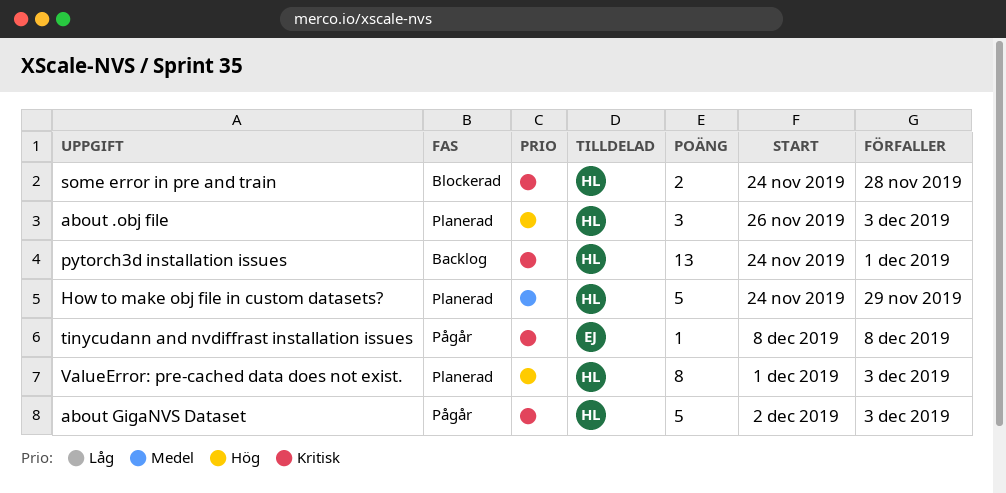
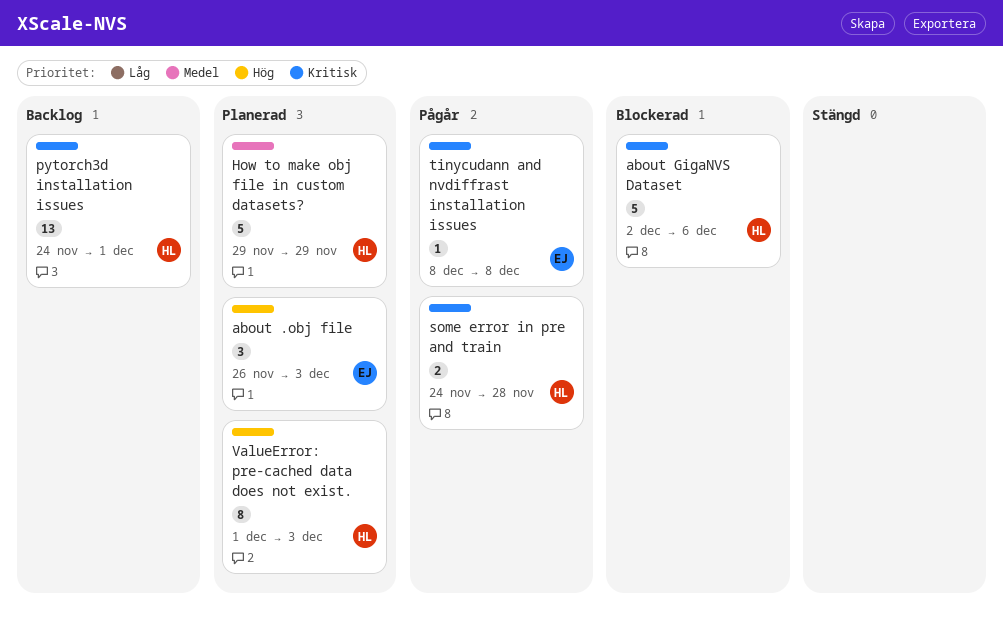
about .obj file, owner: HL -> EJ
about GigaNVS Dataset, status: Pågår -> Blockerad
about GigaNVS Dataset, due: Dec 3 -> Dec 6
How to make obj file in custom datasets?, start: Nov 24 -> Nov 29
some error in pre and train, status: Blockerad -> Pågår

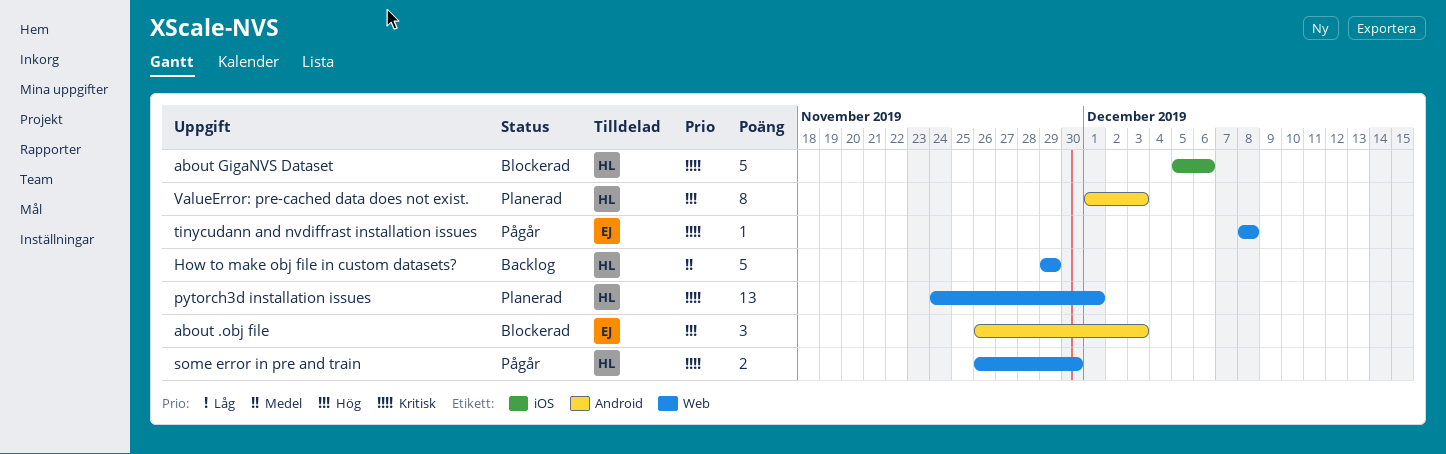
about .obj file, status: Planerad -> Blockerad
about GigaNVS Dataset, start: Dec 2 -> Dec 5
How to make obj file in custom datasets?, status: Planerad -> Backlog
pytorch3d installation issues, status: Backlog -> Planerad
some error in pre and train, start: Nov 24 -> Nov 26
some error in pre and train, due: Nov 28 -> Nov 30

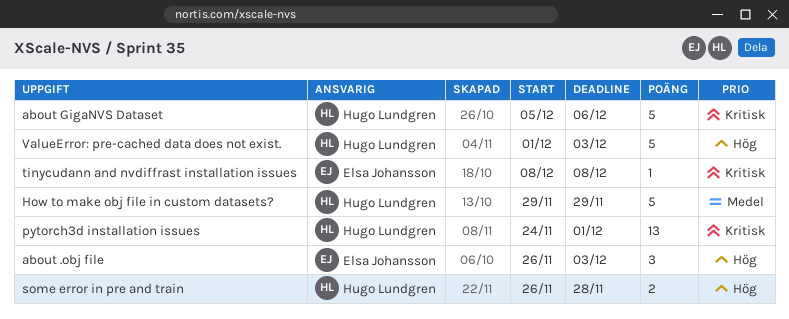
some error in pre and train, priority: Kritisk -> Hög
some error in pre and train, due: Nov 30 -> Nov 28
ValueError: pre-cached data does not exist., estimate: 8 -> 5

